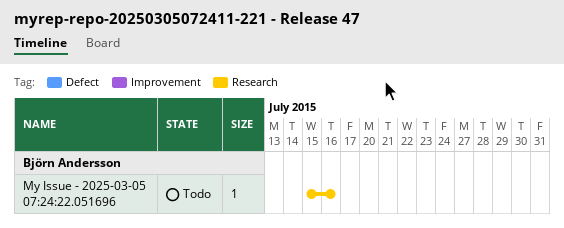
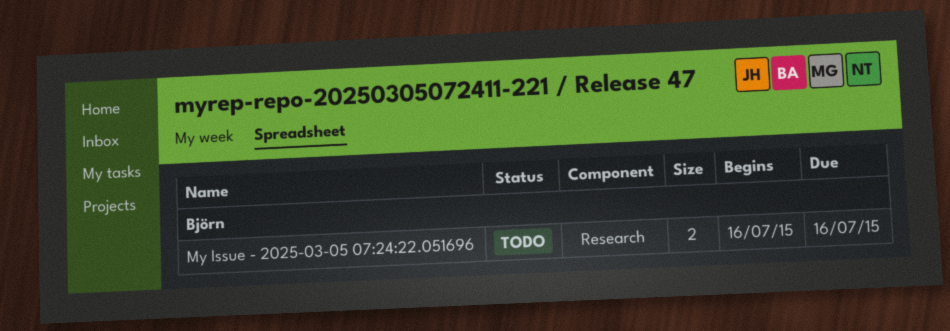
My Issue - 2025-03-05 07:24:22.051696, estimate: 1 -> 2
My Issue - 2025-03-05 07:24:22.051696, start: Jul 15 -> Jul 16

